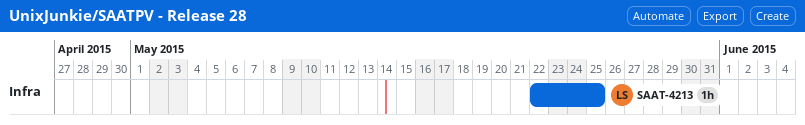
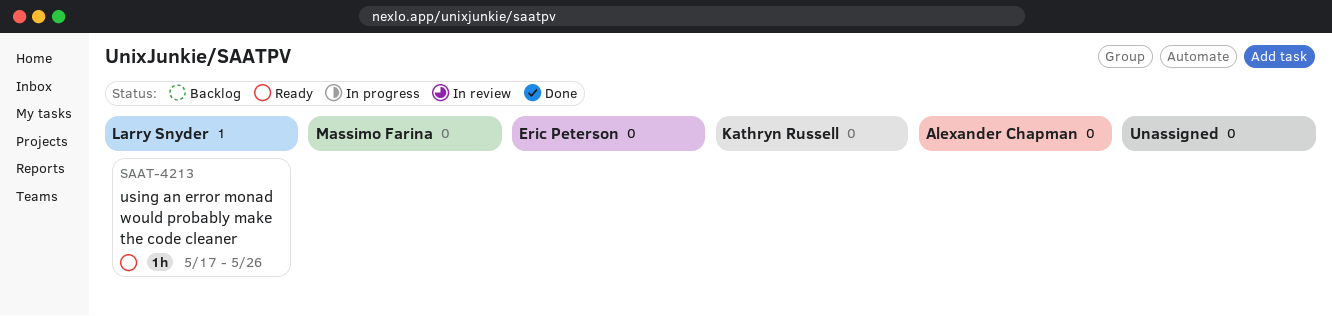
SAAT-4213, start: May 22 -> May 17
SAAT-4213, due: May 25 -> May 26

